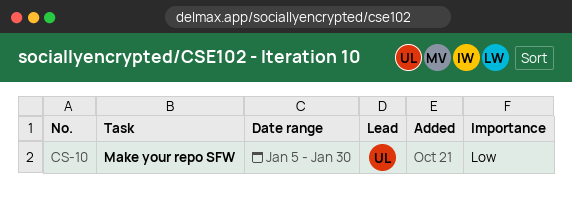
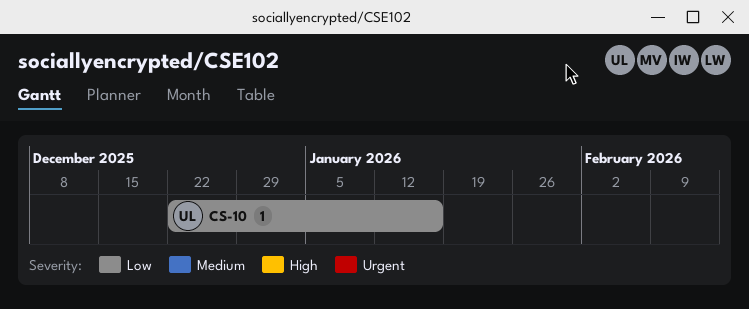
CS-10, start: Jan 5 -> Dec 22
CS-10, due: Jan 30 -> Jan 16

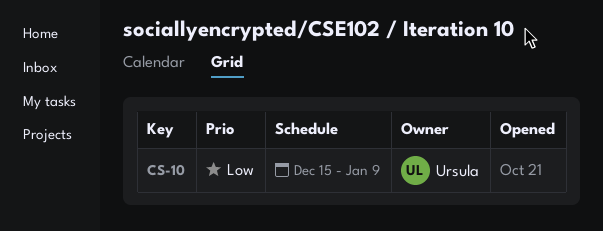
CS-10, start: Dec 22 -> Dec 15
CS-10, due: Jan 16 -> Jan 9

